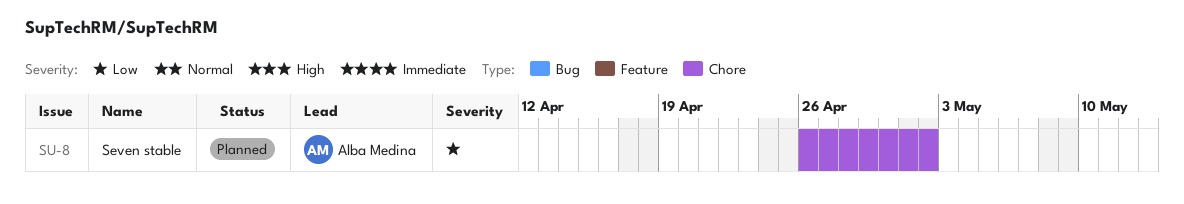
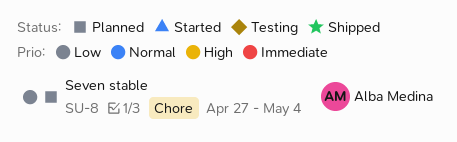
SU-8, start: Apr 26 -> Apr 27
SU-8, due: May 2 -> May 4

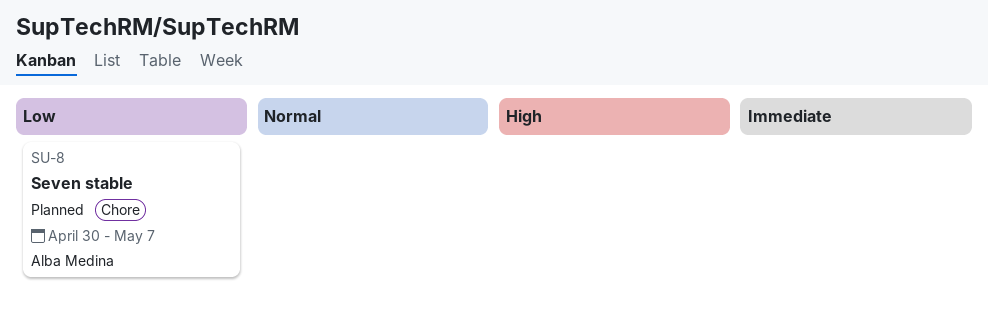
SU-8, start: Apr 27 -> Apr 30
SU-8, due: May 4 -> May 7

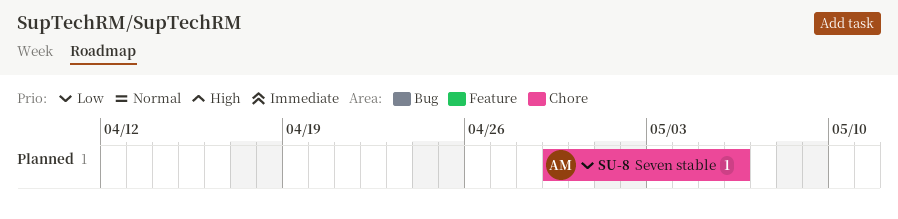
SU-8, start: Apr 30 -> Apr 29
SU-8, due: May 7 -> May 6

